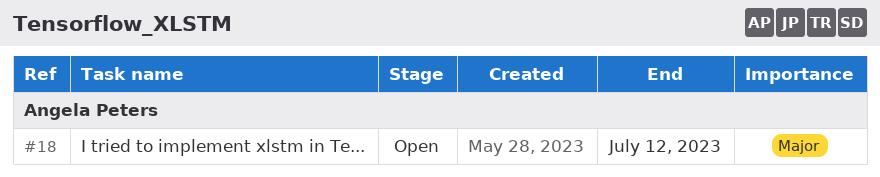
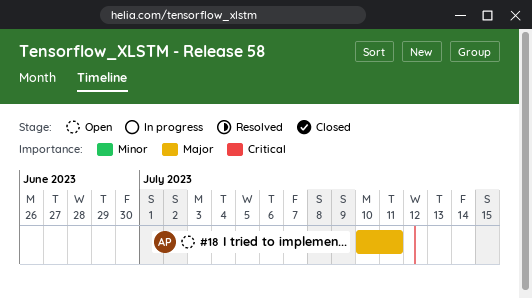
#18, due: Jul 12 -> Jul 11

